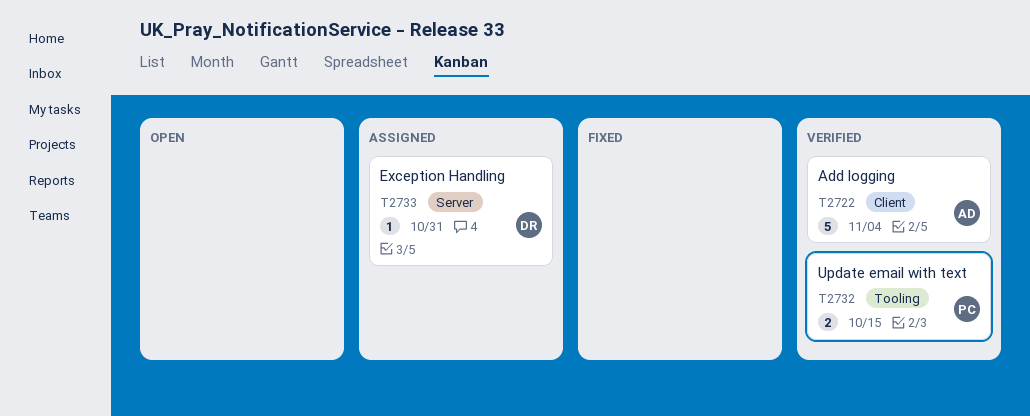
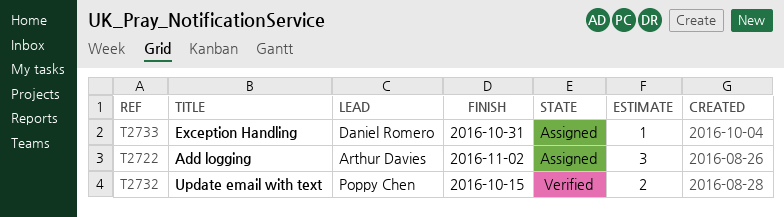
T2722, status: Verified -> Assigned
T2722, estimate: 5 -> 3
T2722, due: Nov 4 -> Nov 2

